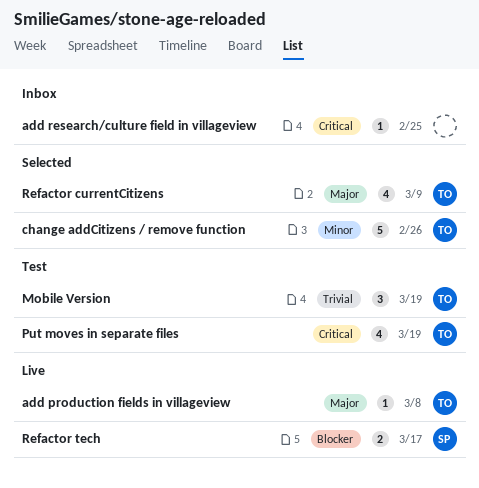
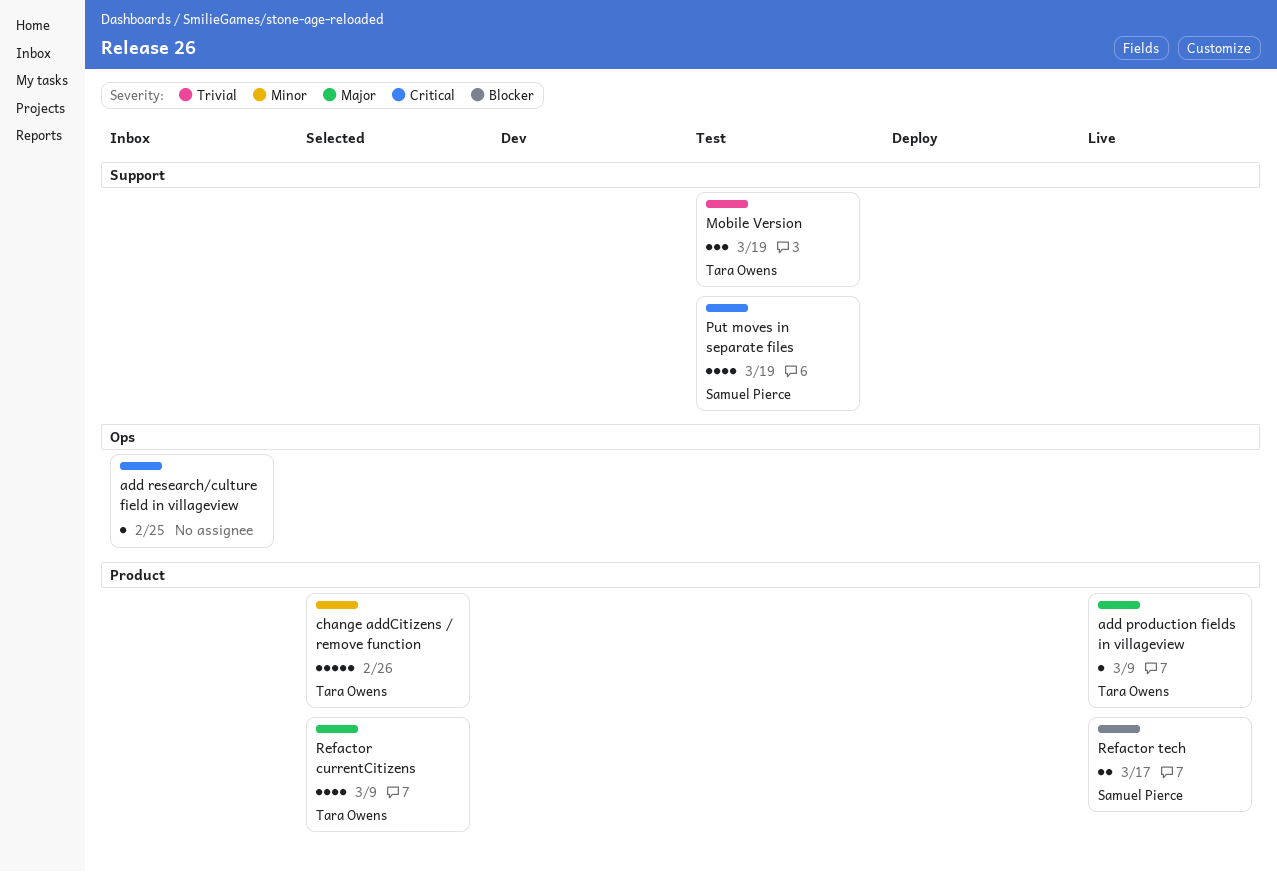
add production fields in villageview, due: Mar 8 -> Mar 9
Put moves in separate files, owner: Tara Owens -> Samuel Pierce

